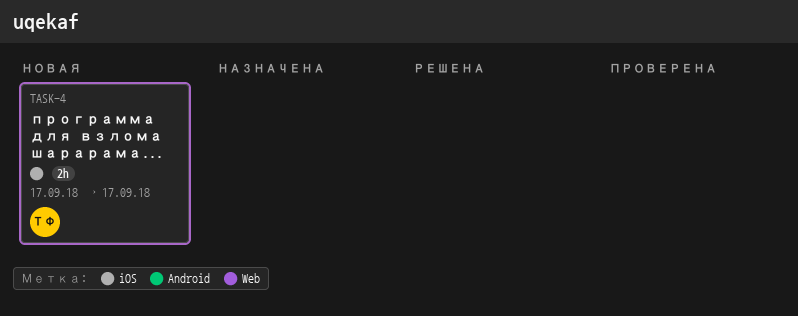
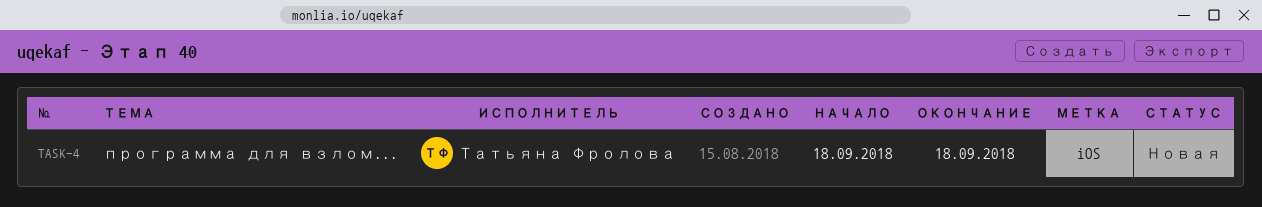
TASK-4, start: Sep 17 -> Sep 18
TASK-4, due: Sep 17 -> Sep 18

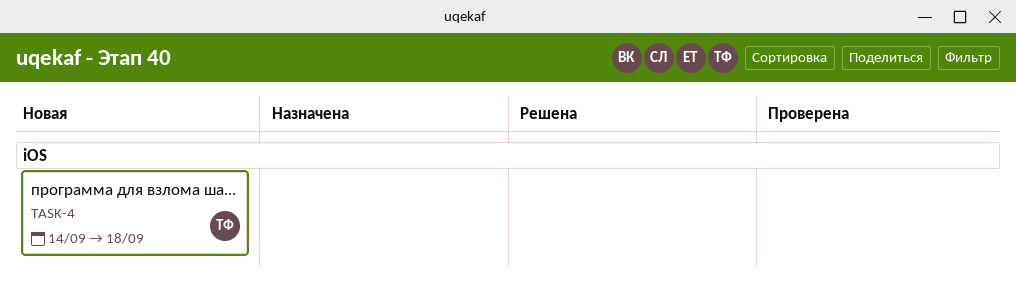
TASK-4, start: Sep 18 -> Sep 14

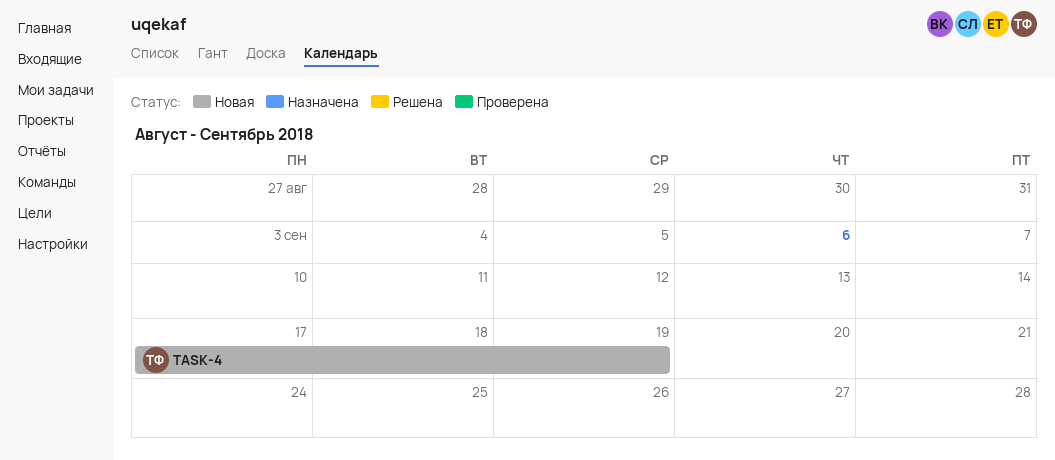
TASK-4, start: Sep 14 -> Sep 17
TASK-4, due: Sep 18 -> Sep 19

